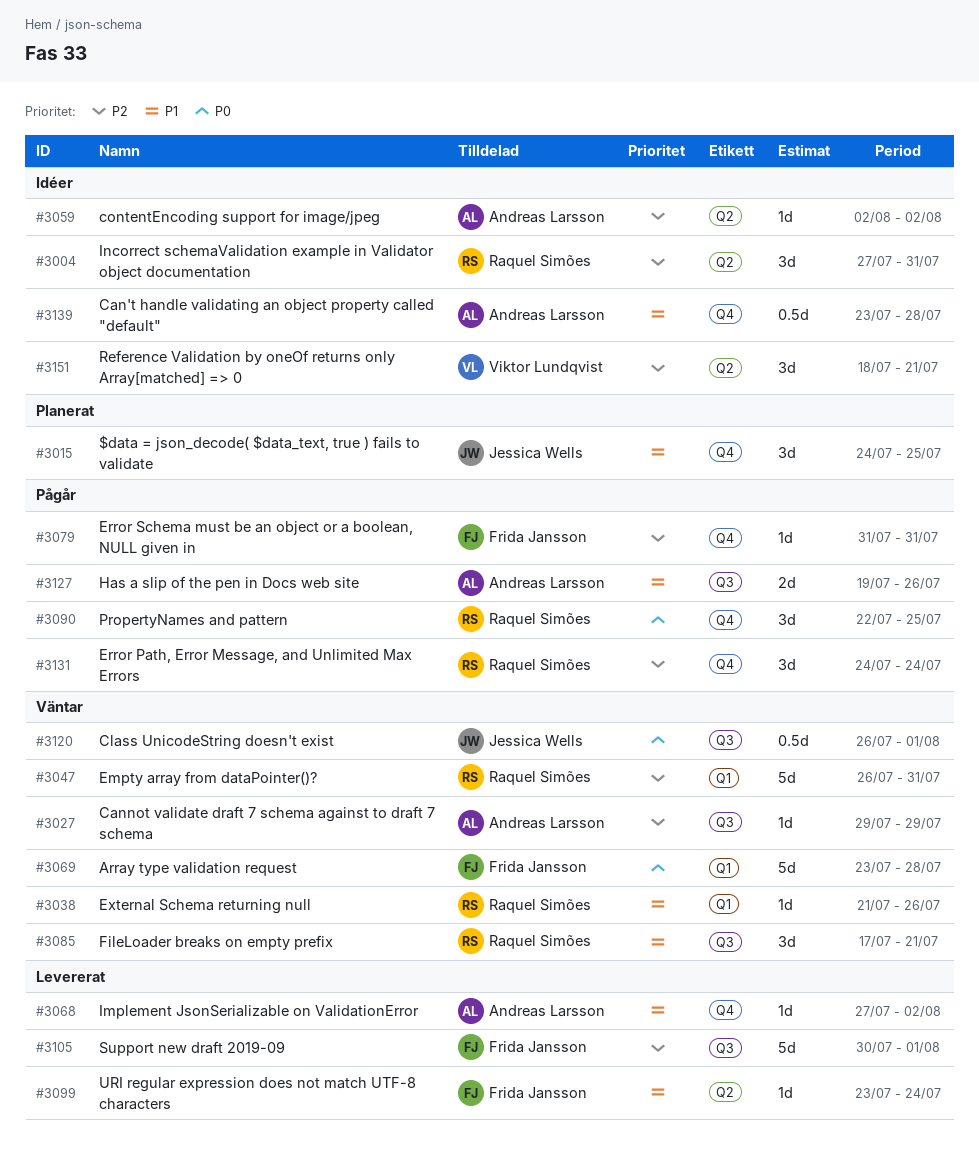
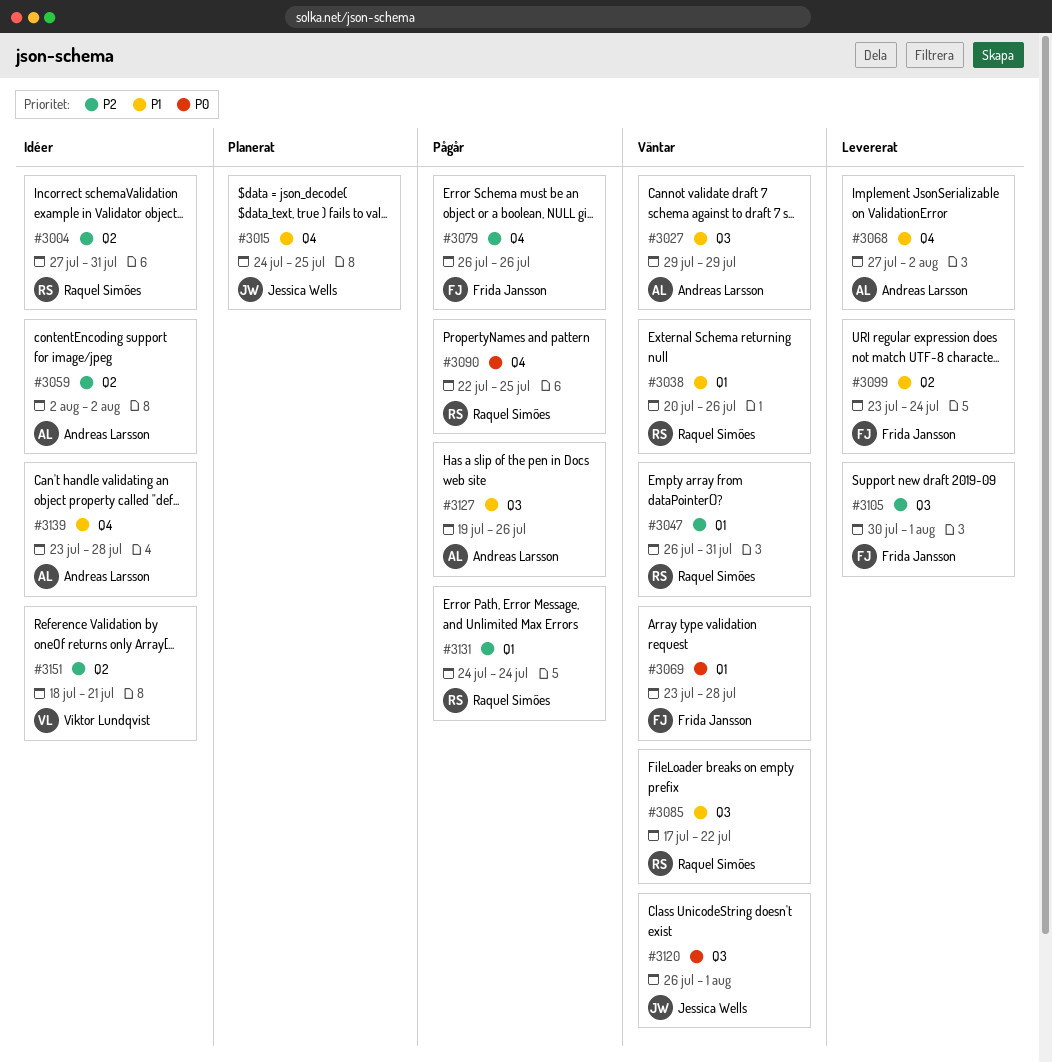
#3027, priority: P2 -> P1
#3038, start: Jul 21 -> Jul 20
#3079, start: Jul 31 -> Jul 26
#3079, due: Jul 31 -> Jul 26
#3085, due: Jul 21 -> Jul 22
#3131, label: Q4 -> Q1

